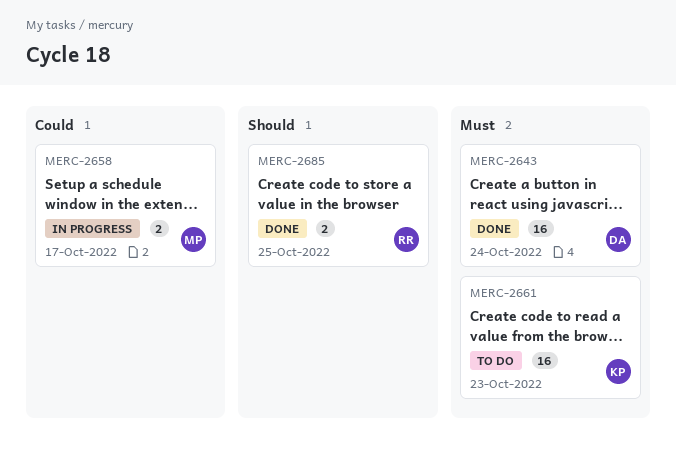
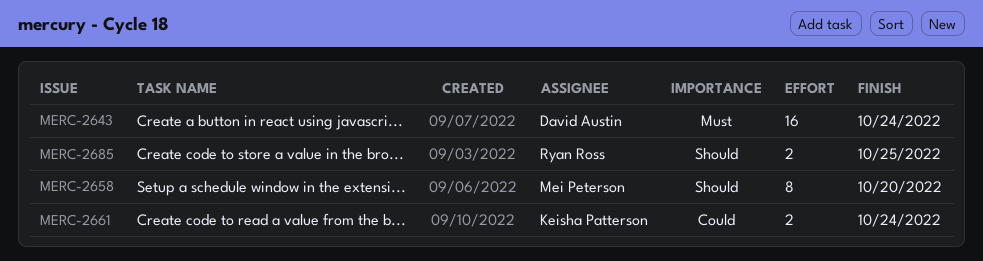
MERC-2658, priority: Could -> Should
MERC-2658, estimate: 2 -> 8
MERC-2658, due: Oct 17 -> Oct 20
MERC-2661, priority: Must -> Could
MERC-2661, estimate: 16 -> 2
MERC-2661, due: Oct 23 -> Oct 24

